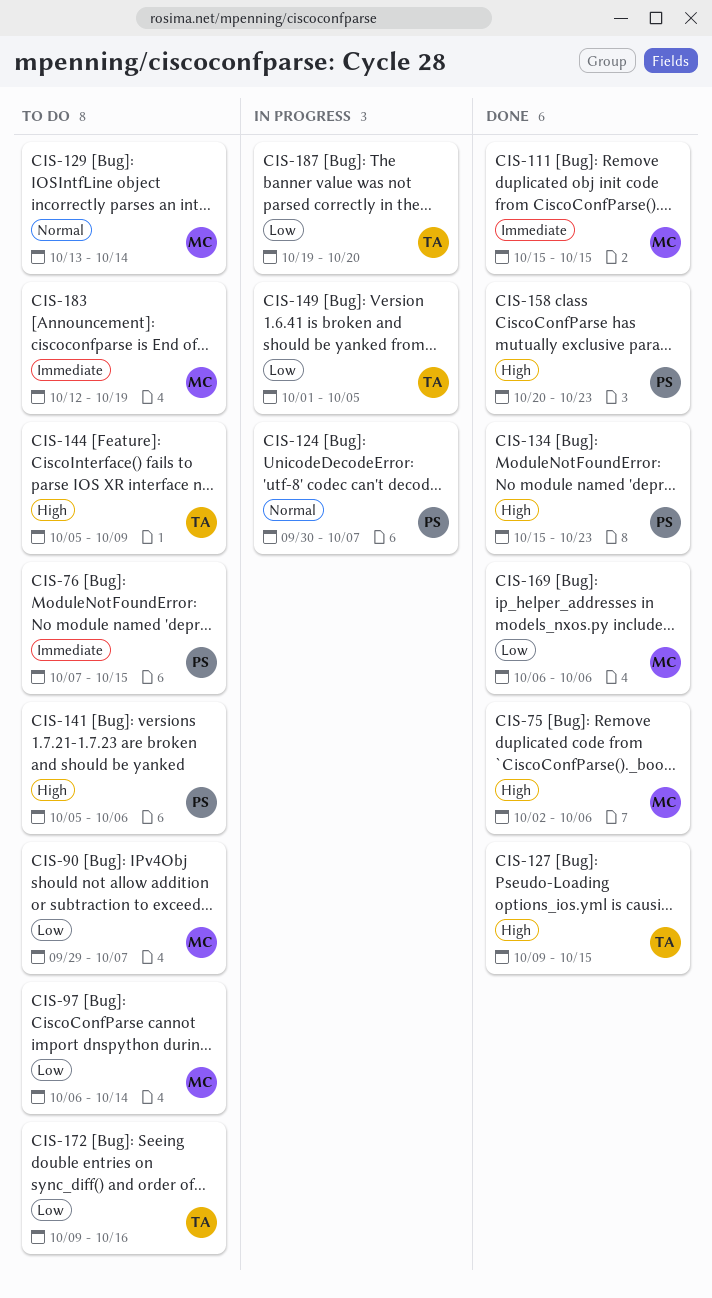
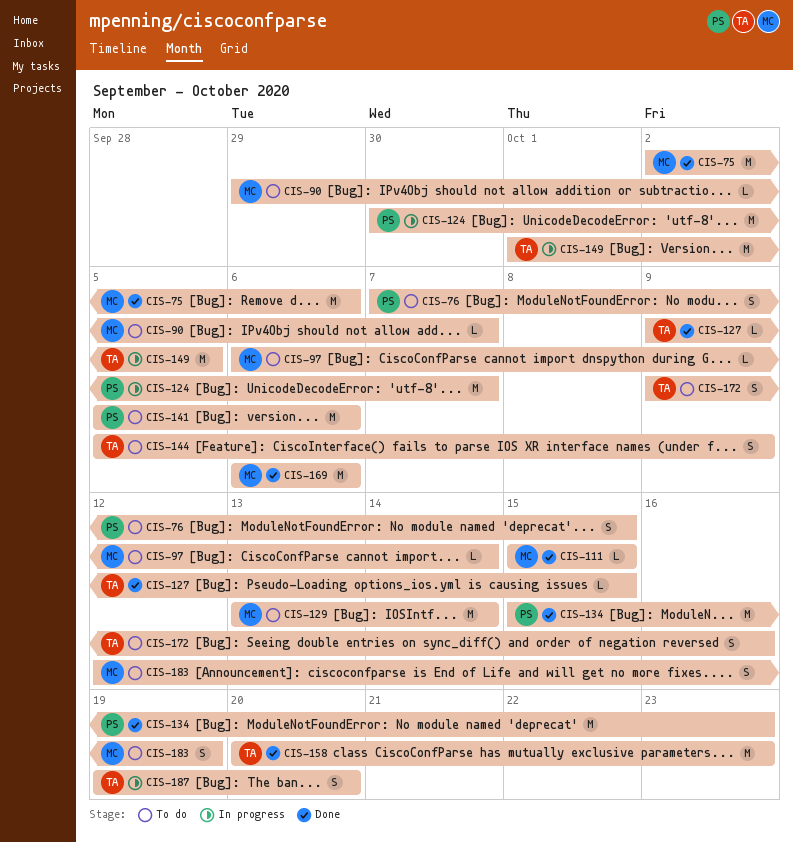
CIS-158, owner: PS -> TA

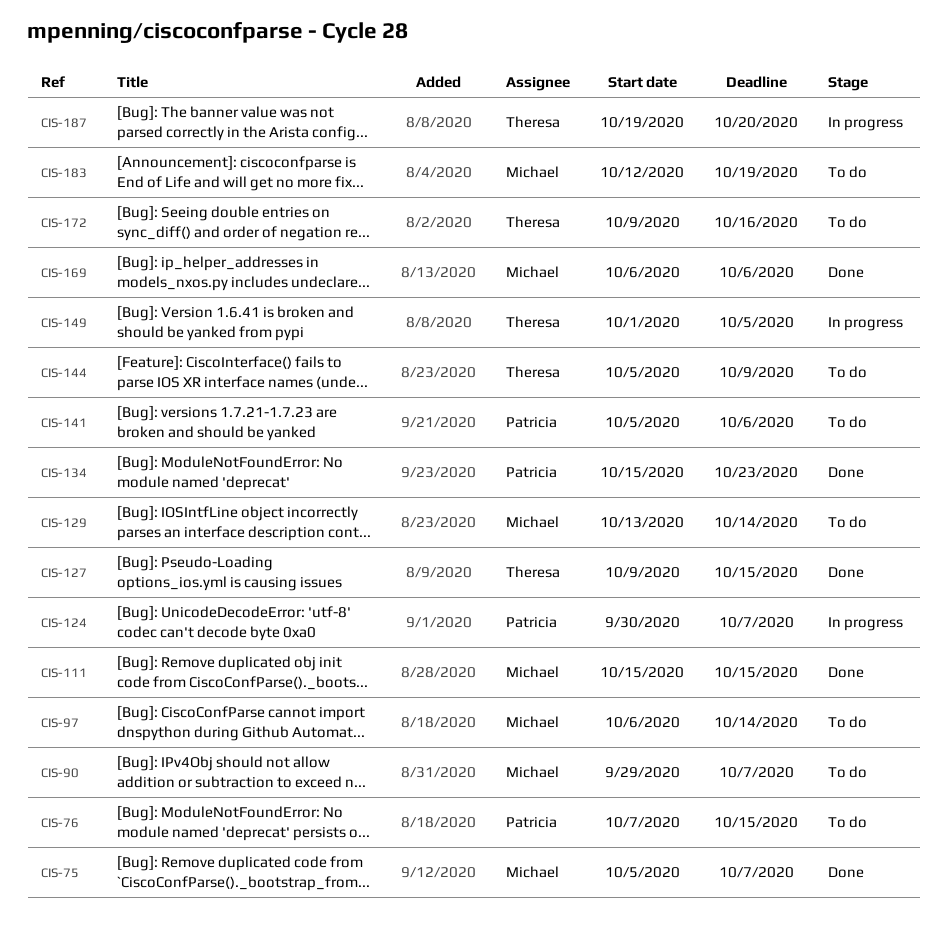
CIS-75, start: Oct 2 -> Oct 5
CIS-75, due: Oct 6 -> Oct 7
CIS-158: present -> none

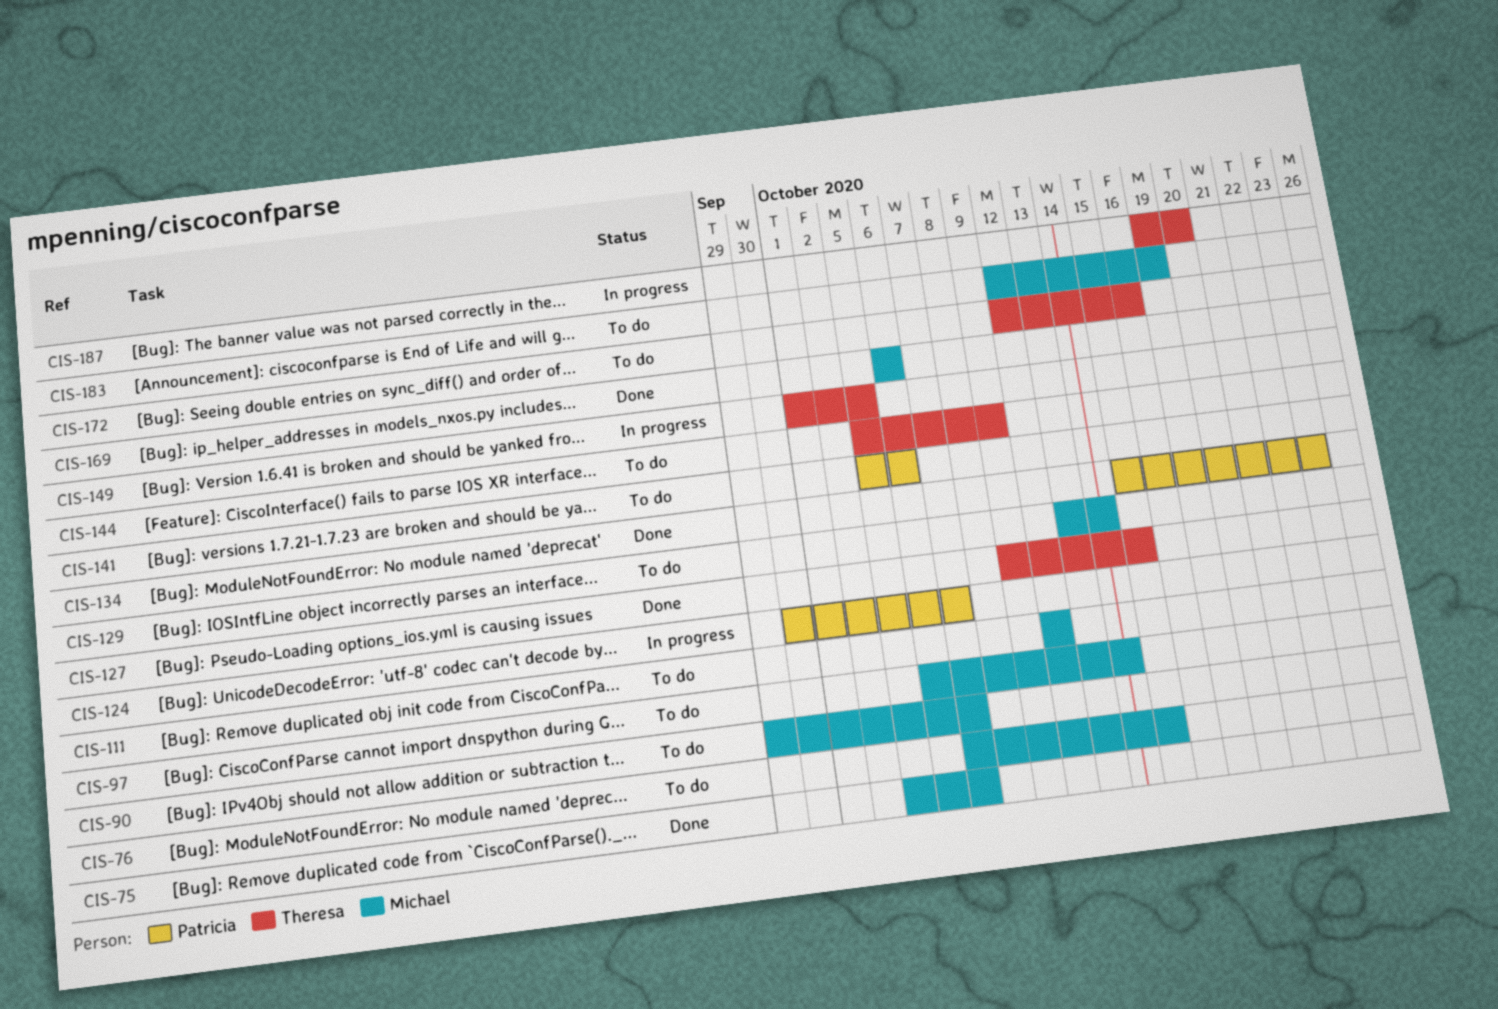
CIS-76, owner: Patricia -> Michael
CIS-111, status: Done -> To do
CIS-111, start: Oct 15 -> Oct 12
CIS-111, due: Oct 15 -> Oct 12
CIS-172, start: Oct 9 -> Oct 12

